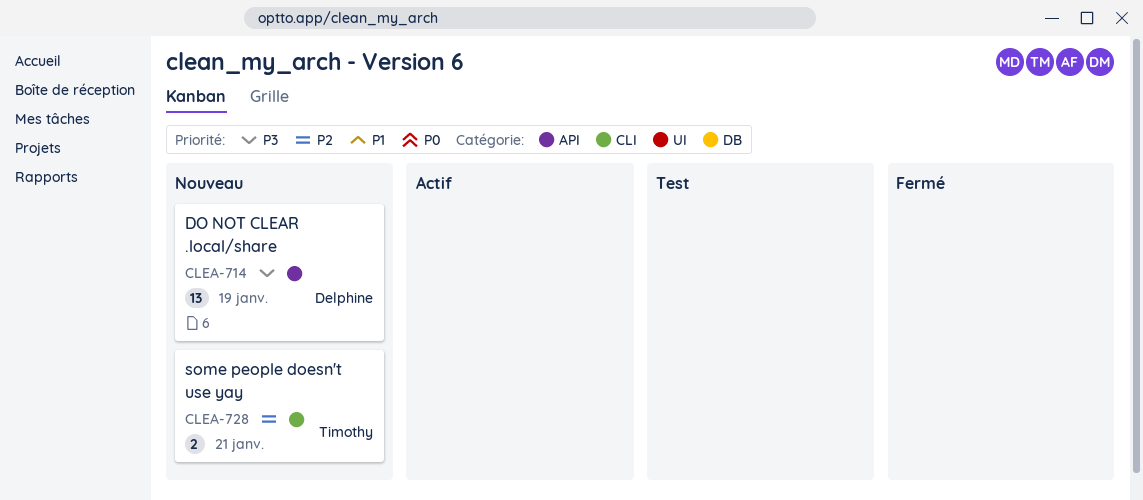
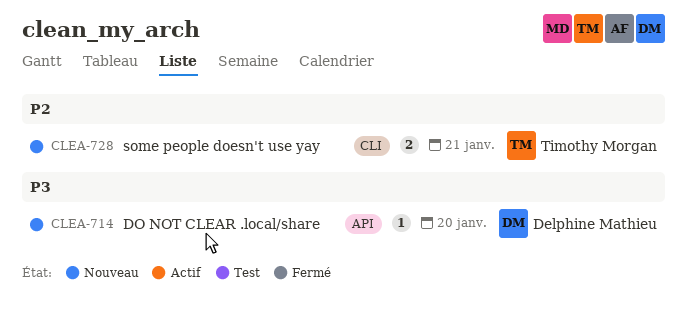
CLEA-714, estimate: 13 -> 1
CLEA-714, due: Jan 19 -> Jan 20

